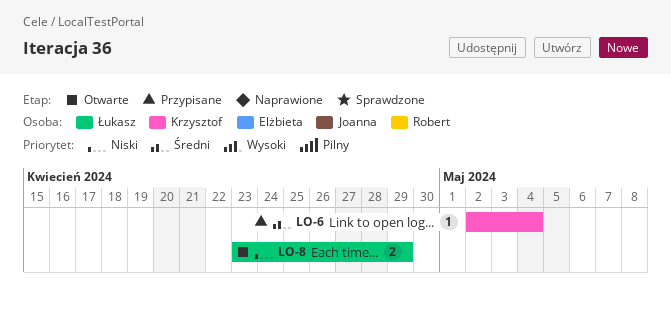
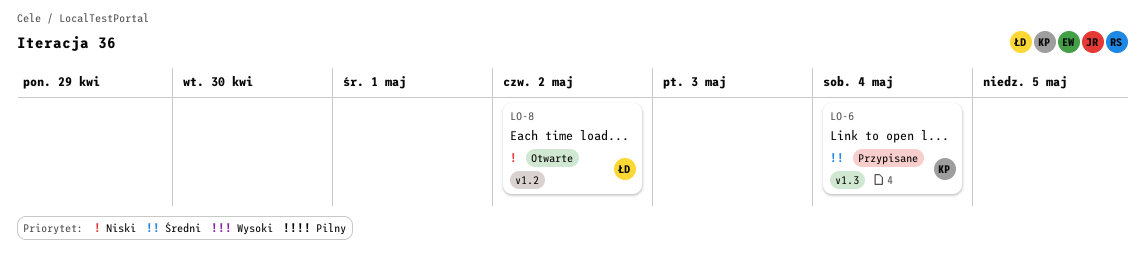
LO-8, due: Apr 29 -> May 2

